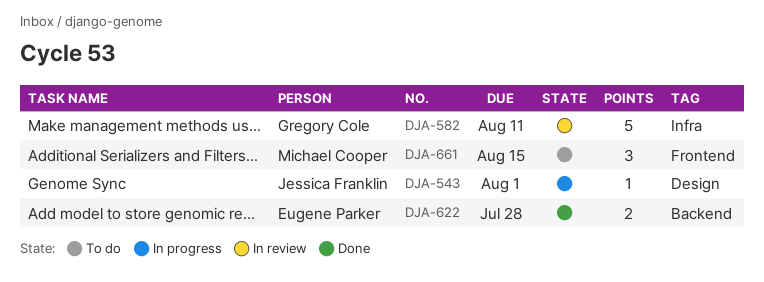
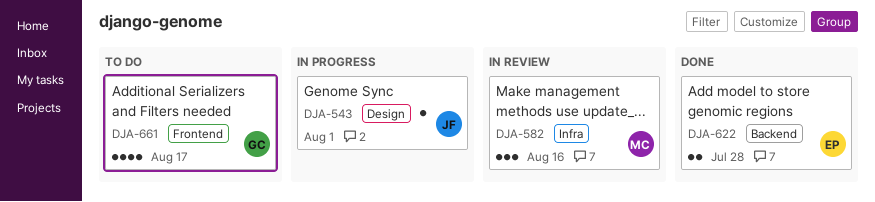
DJA-582, owner: Gregory Cole -> Michael Cooper
DJA-582, estimate: 5 -> 3
DJA-582, due: Aug 11 -> Aug 16
DJA-661, owner: Michael Cooper -> Gregory Cole
DJA-661, estimate: 3 -> 4
DJA-661, due: Aug 15 -> Aug 17

